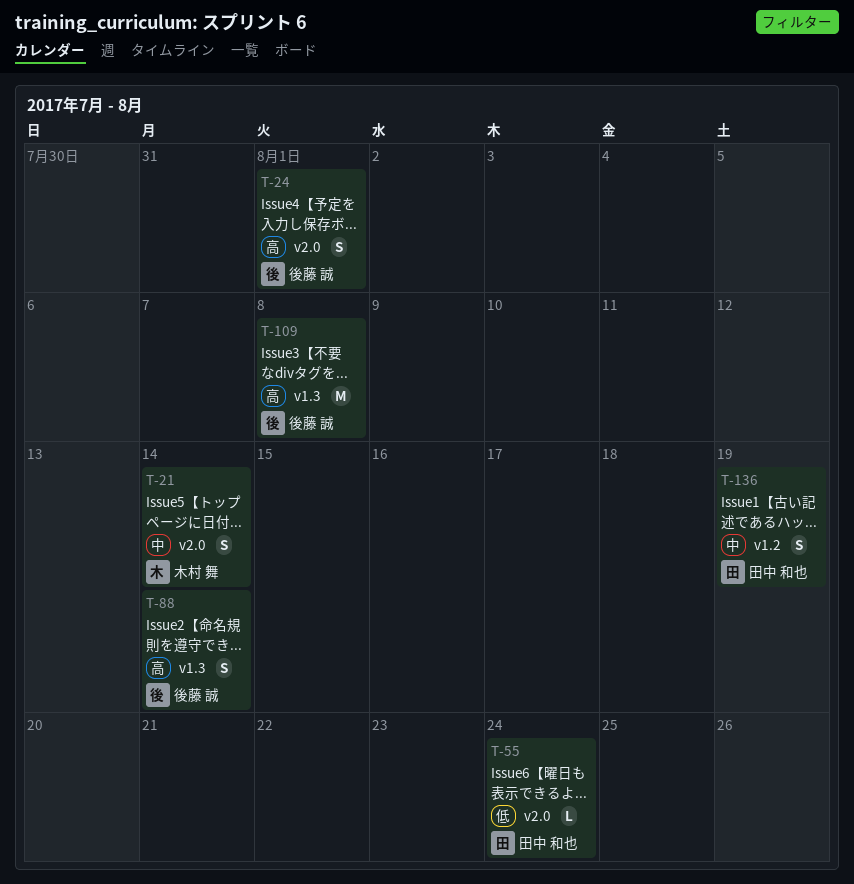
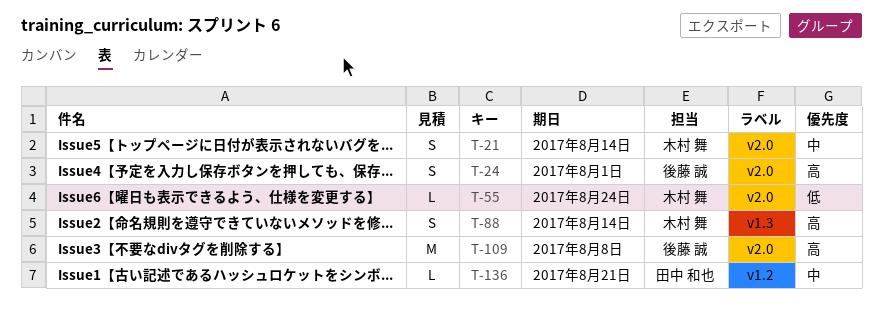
T-55, owner: 田中 和也 -> 木村 舞
T-88, owner: 後藤 誠 -> 木村 舞
T-109, label: v1.3 -> v2.0
T-136, estimate: S -> L
T-136, due: Aug 19 -> Aug 21

